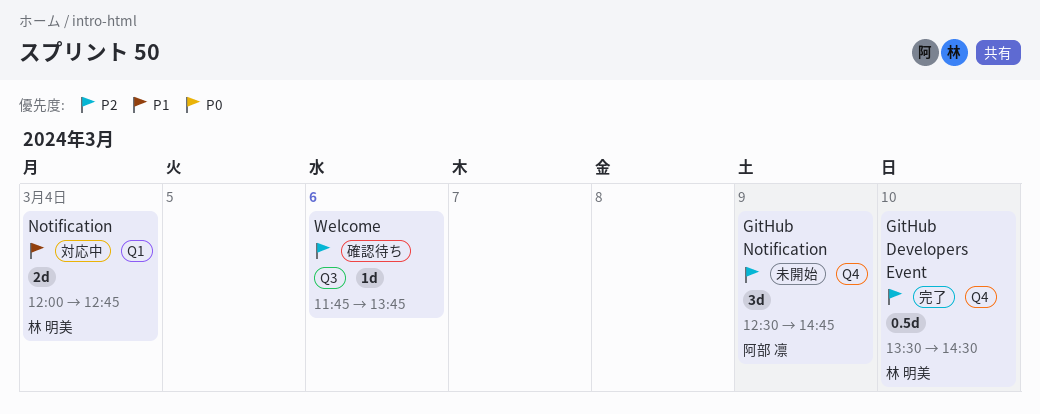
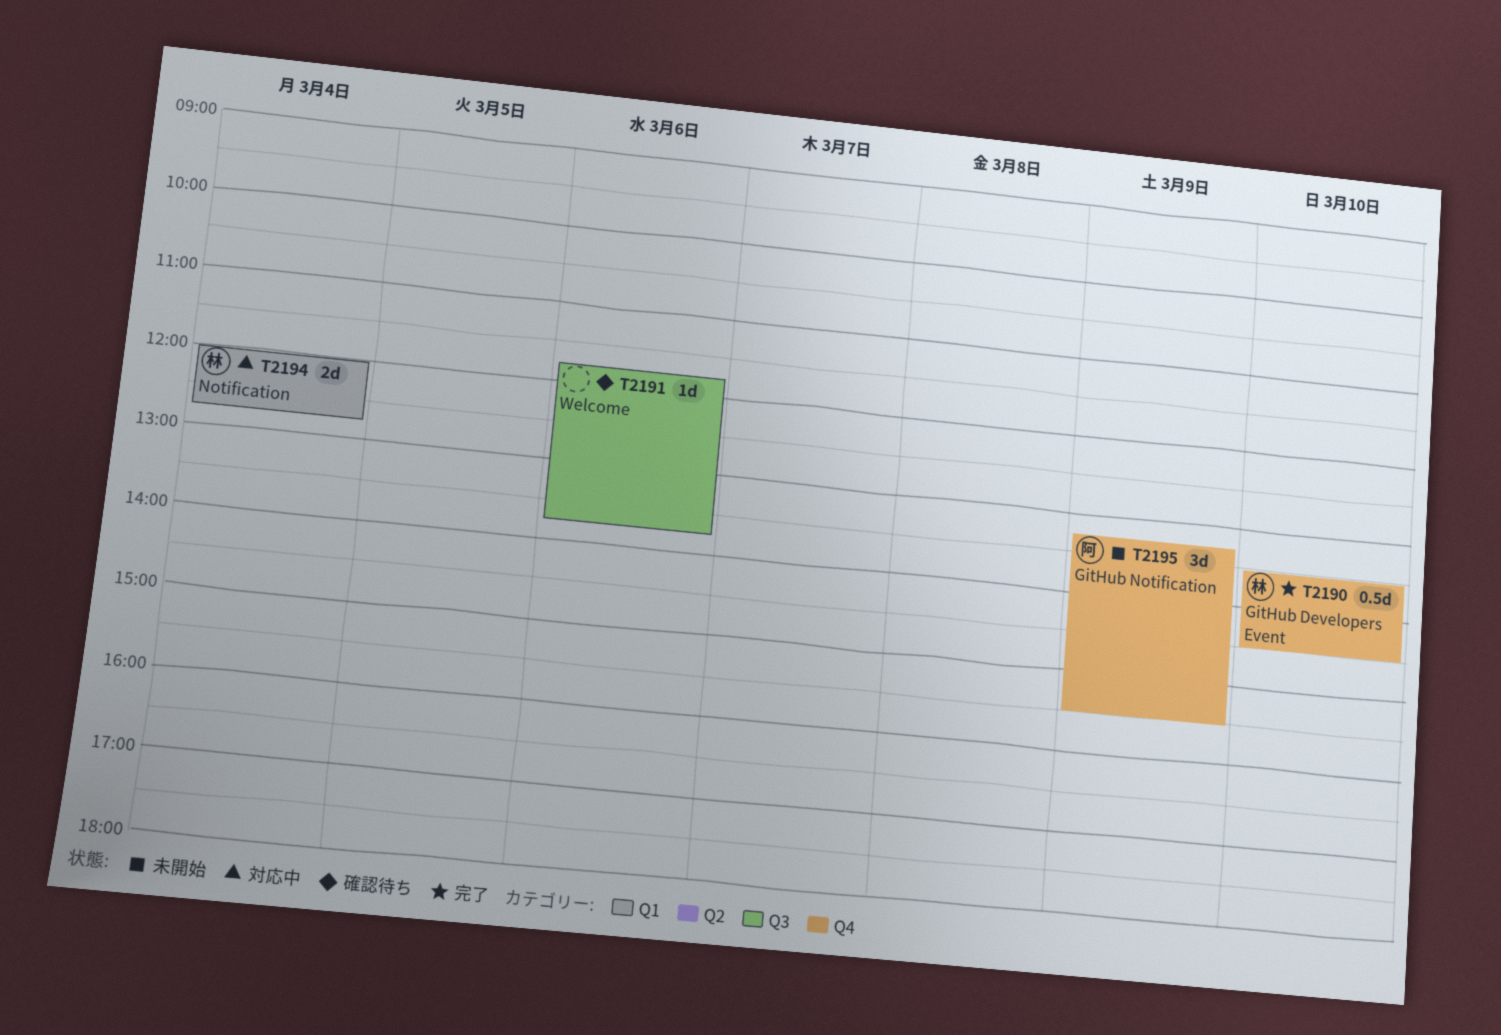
GitHub Notification, begins: 12:30 -> 13:15
GitHub Notification, ends: 14:45 -> 15:30

